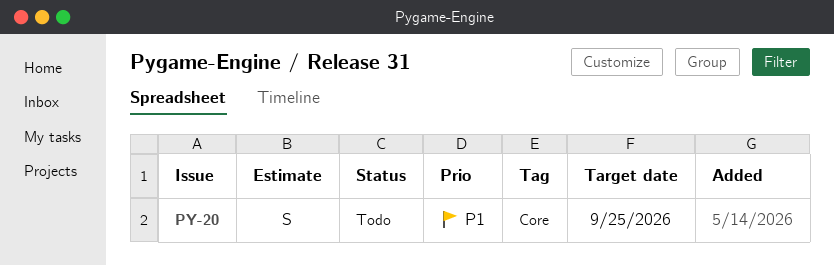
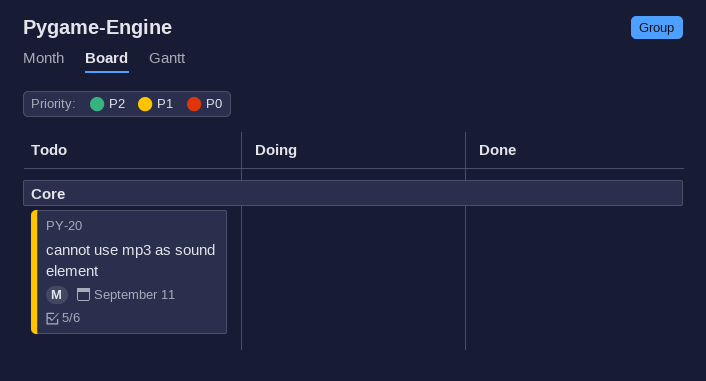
PY-20, estimate: S -> M
PY-20, due: Sep 25 -> Sep 11

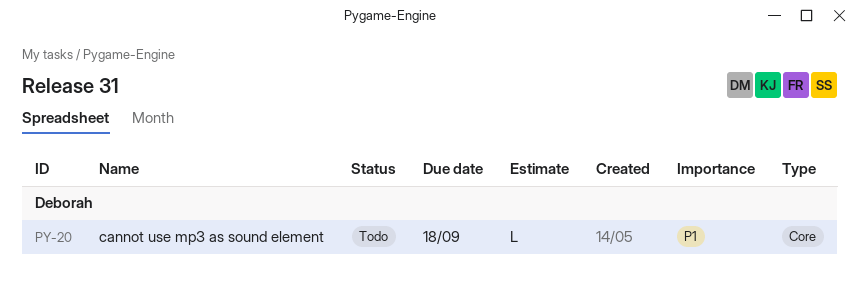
PY-20, estimate: M -> L
PY-20, due: Sep 11 -> Sep 18

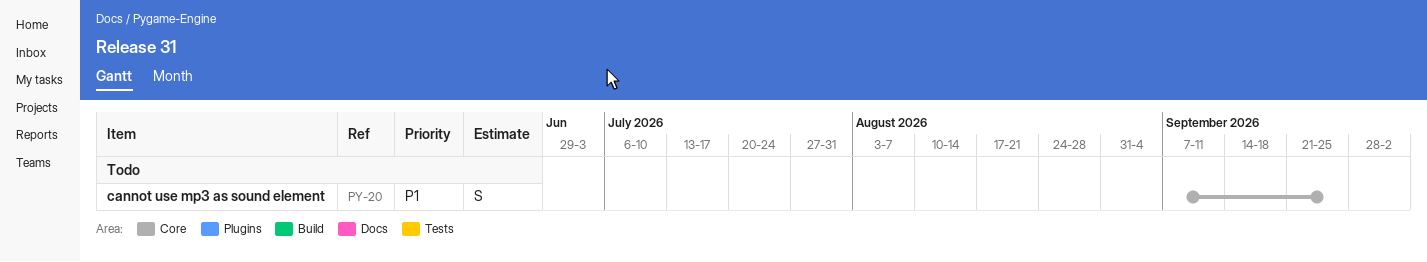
PY-20, estimate: L -> S
PY-20, due: Sep 18 -> Sep 25

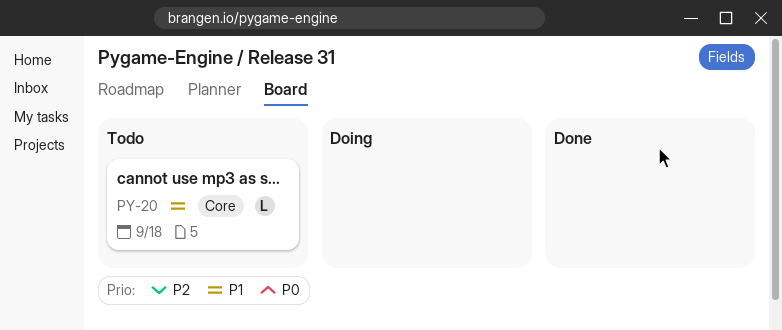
PY-20, estimate: S -> L
PY-20, due: Sep 25 -> Sep 18

